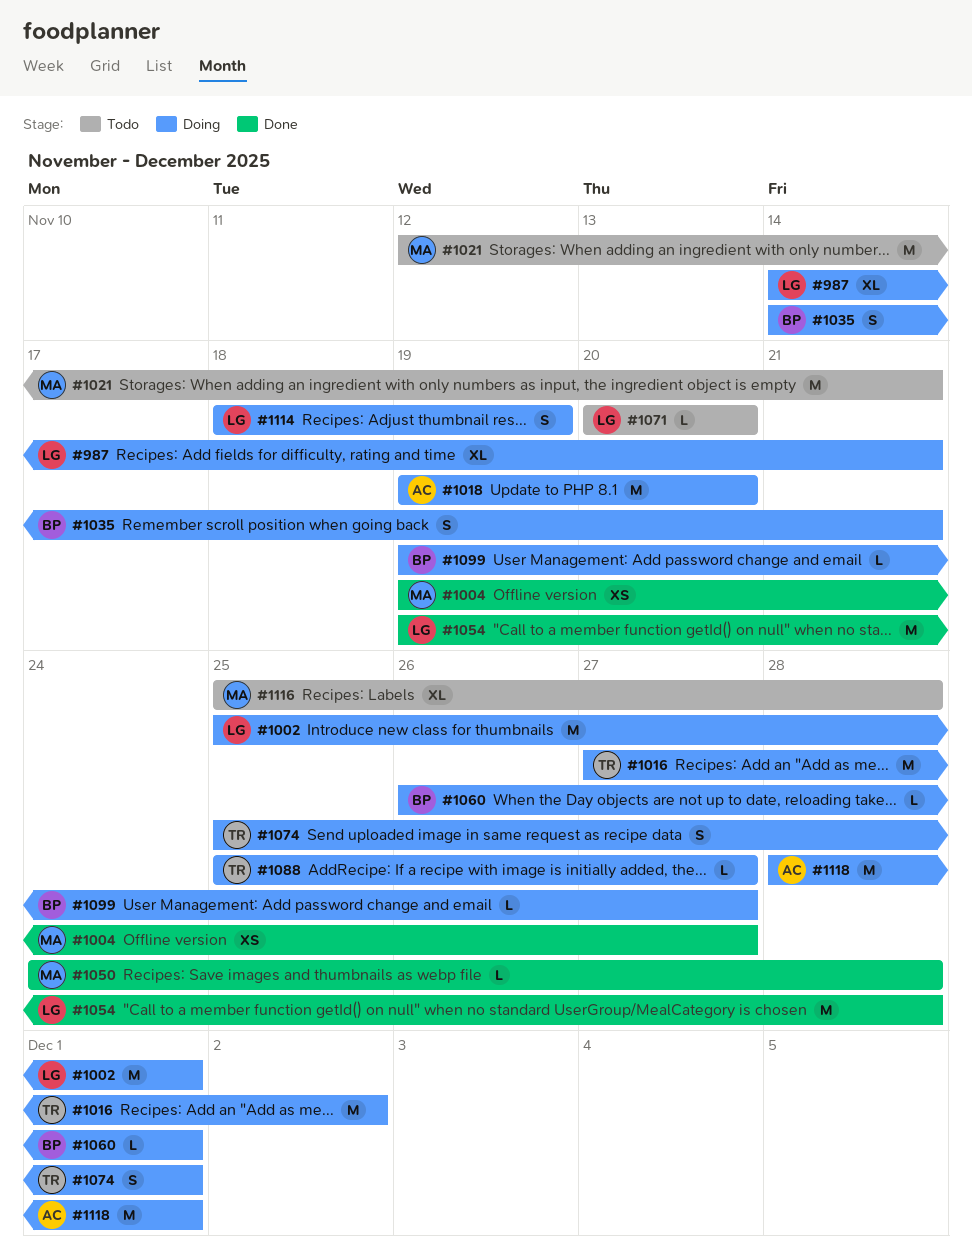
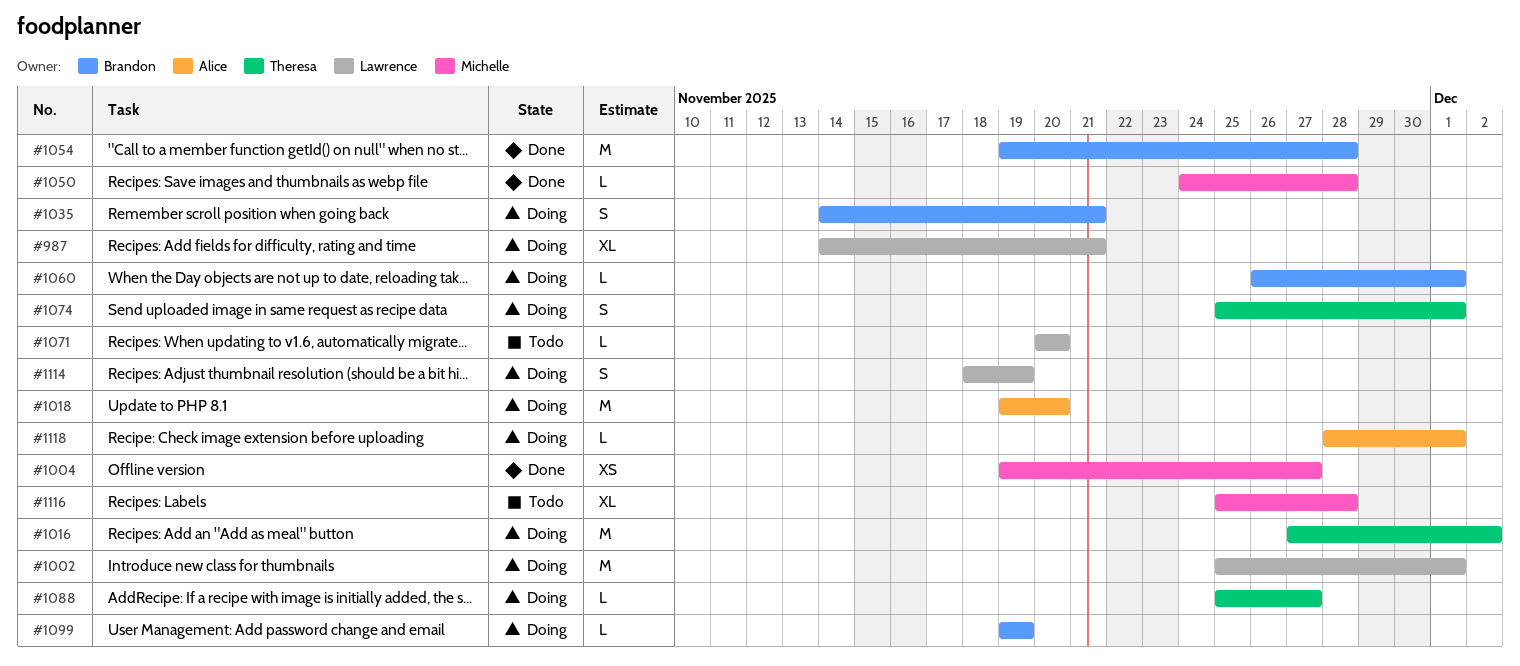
#1021: present -> none
#1054, owner: Lawrence -> Brandon
#1099, due: Nov 27 -> Nov 19
#1118, estimate: M -> L

